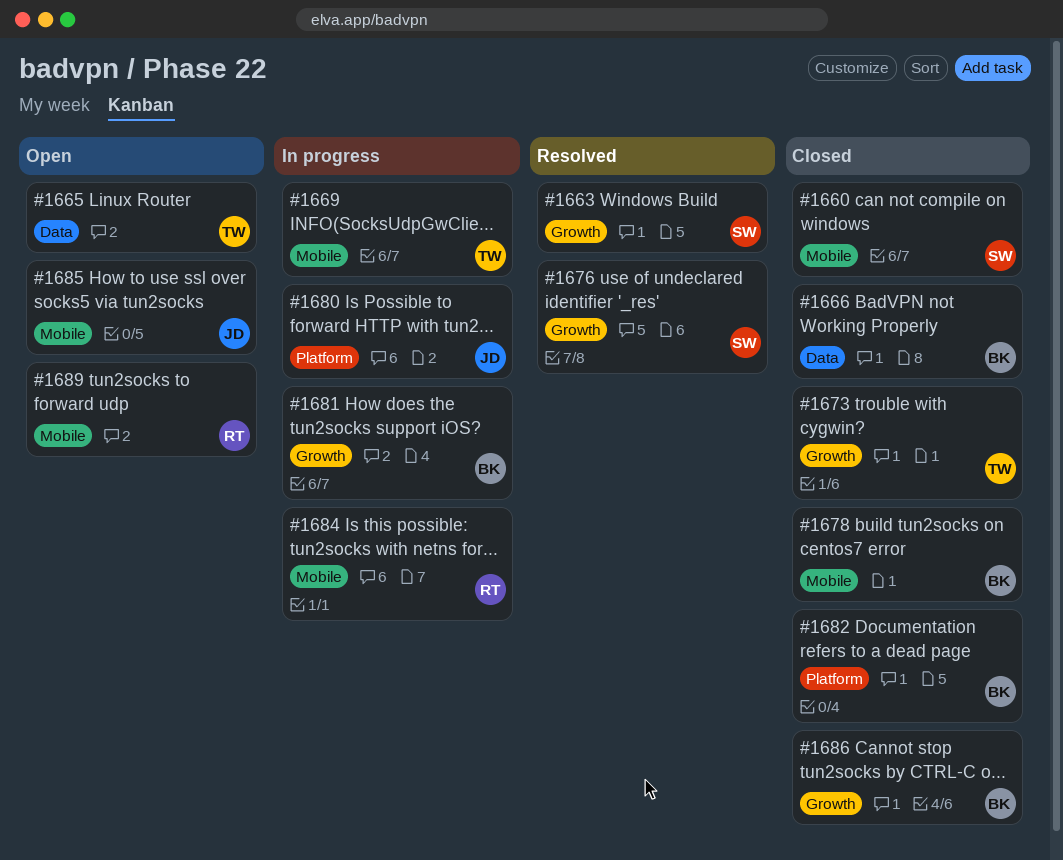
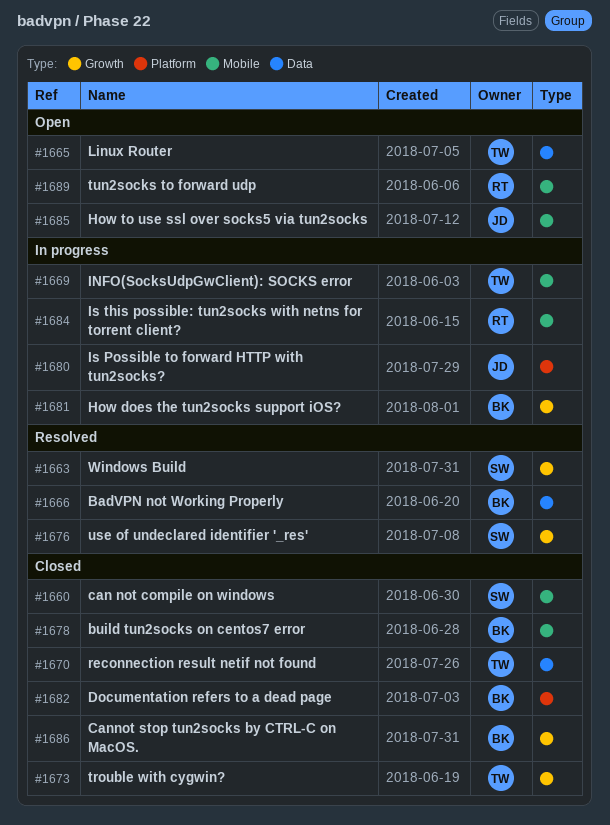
#1666, status: Closed -> Resolved
#1670: none -> present

